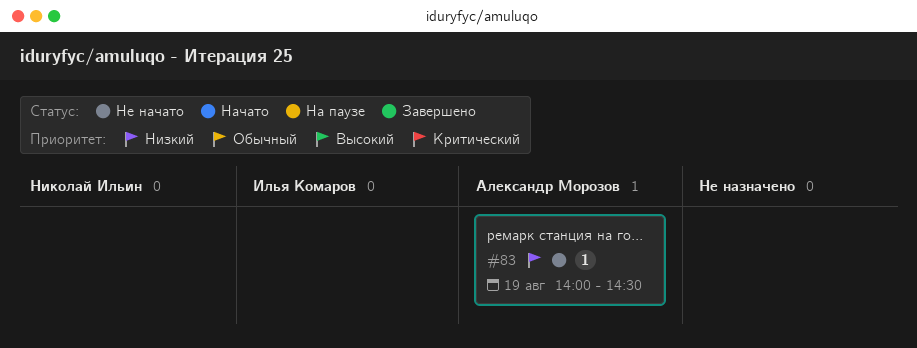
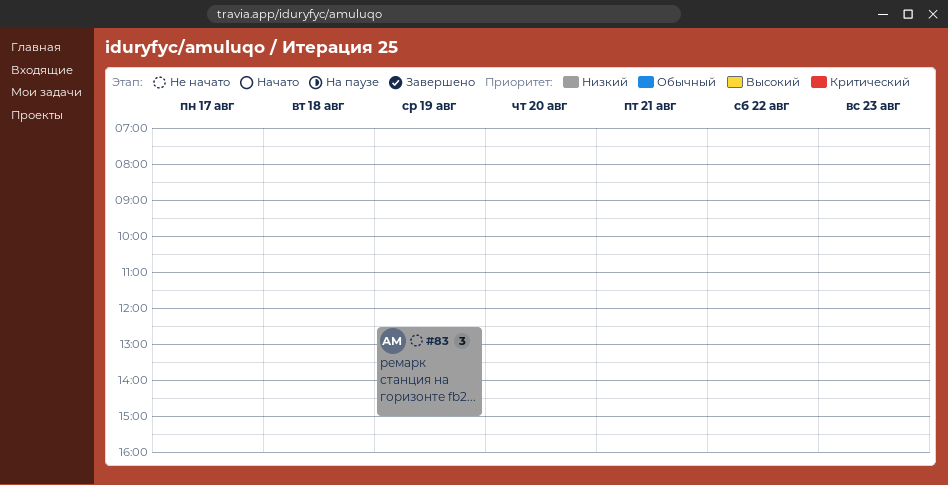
#83, estimate: 1 -> 3
#83, begins: 14:00 -> 12:30
#83, ends: 14:30 -> 15:00

